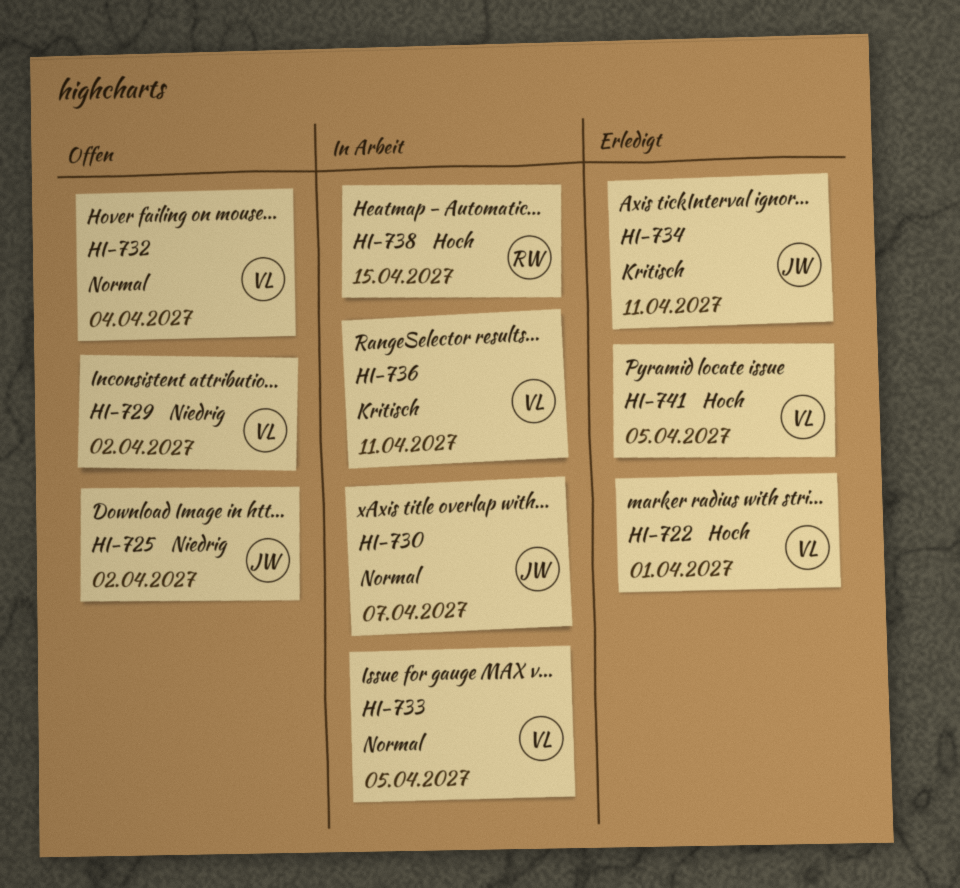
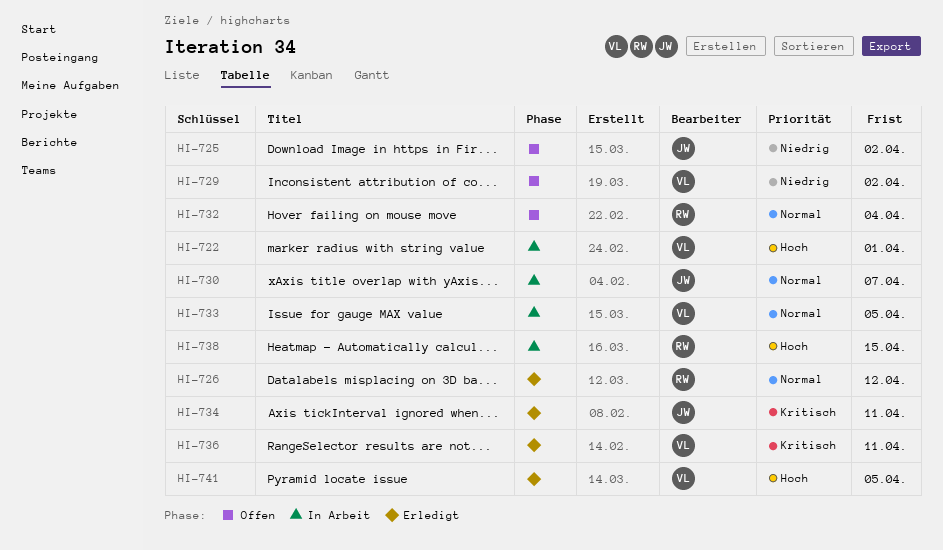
HI-722, status: Erledigt -> In Arbeit
HI-726: none -> present
HI-732, owner: VL -> RW
HI-736, status: In Arbeit -> Erledigt

